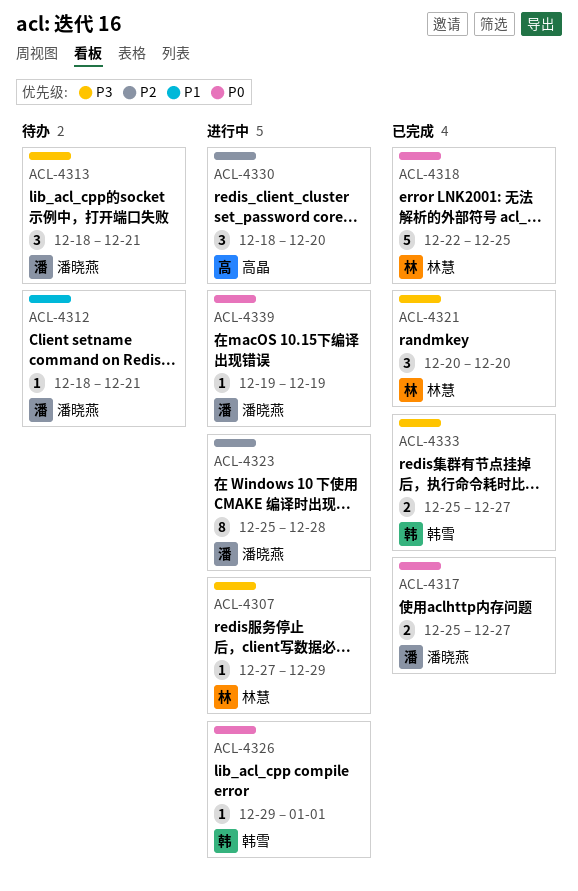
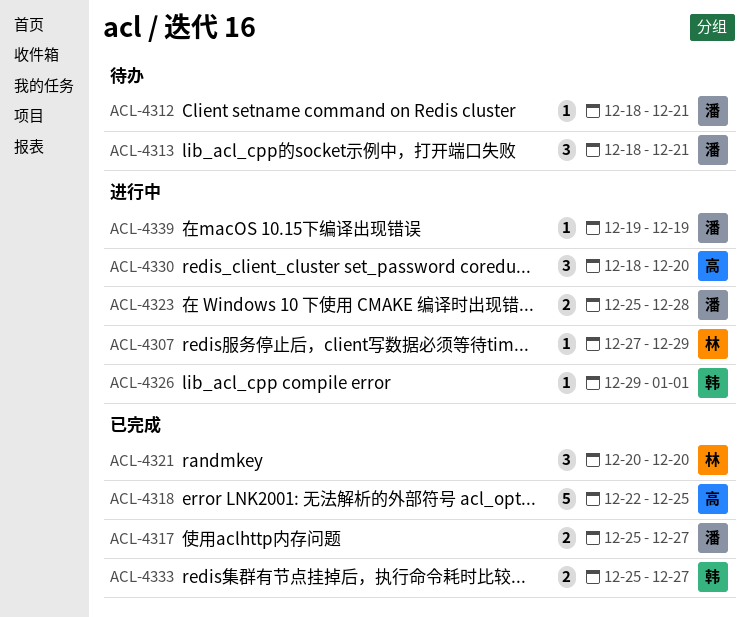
ACL-4318, owner: 林慧 -> 高晶
ACL-4323, estimate: 8 -> 2

